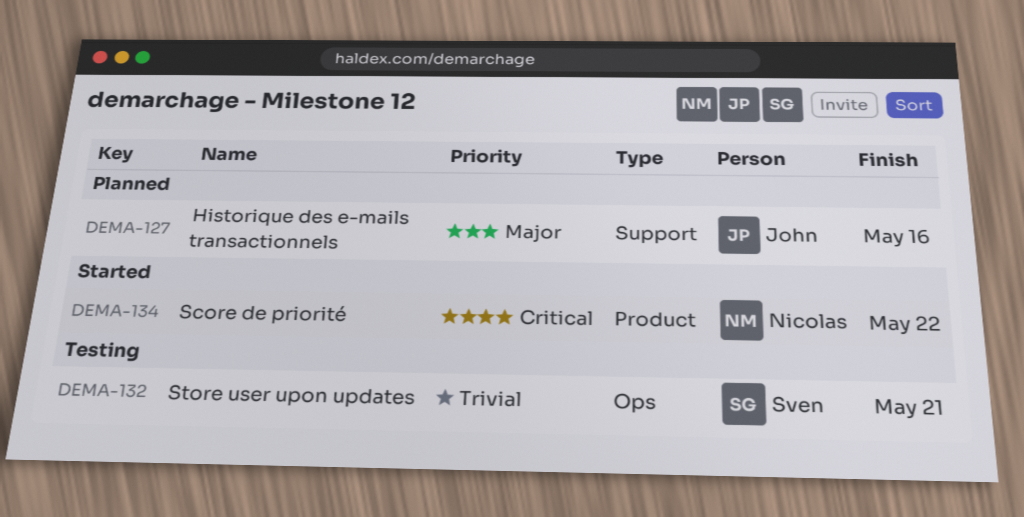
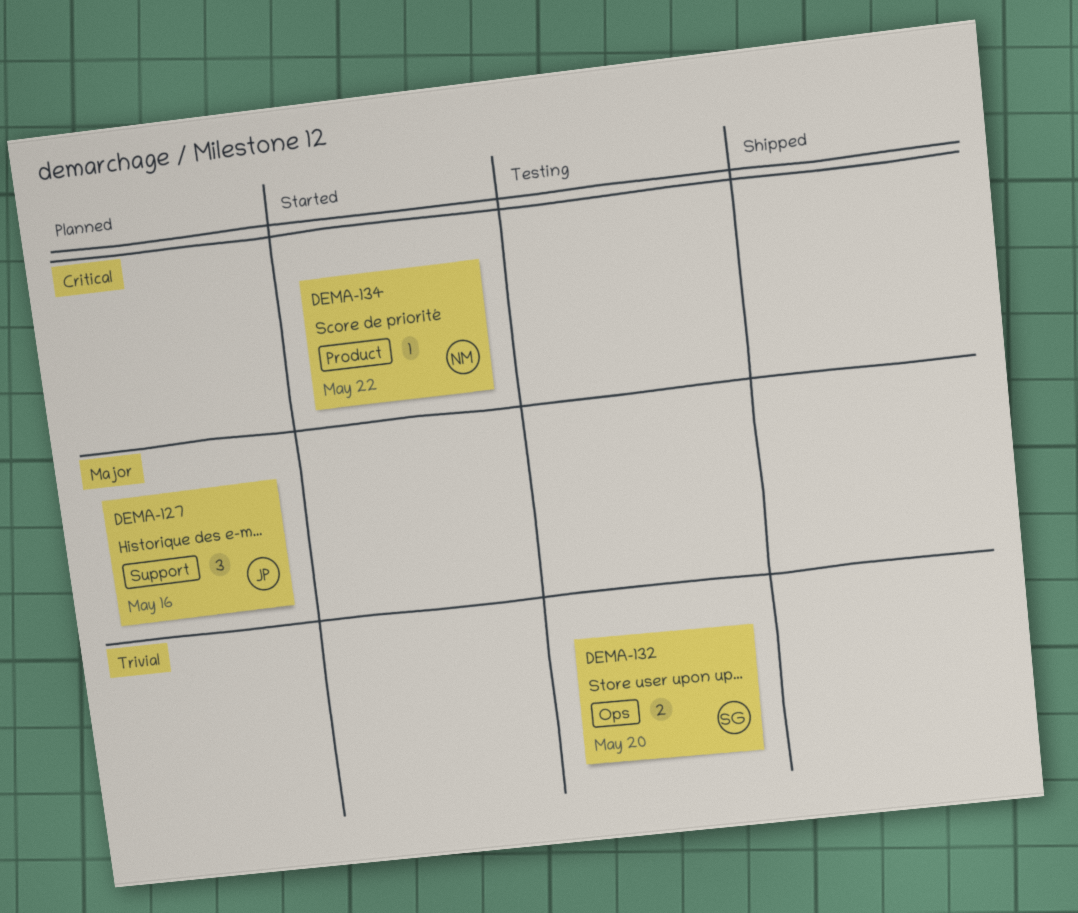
DEMA-132, due: May 21 -> May 20

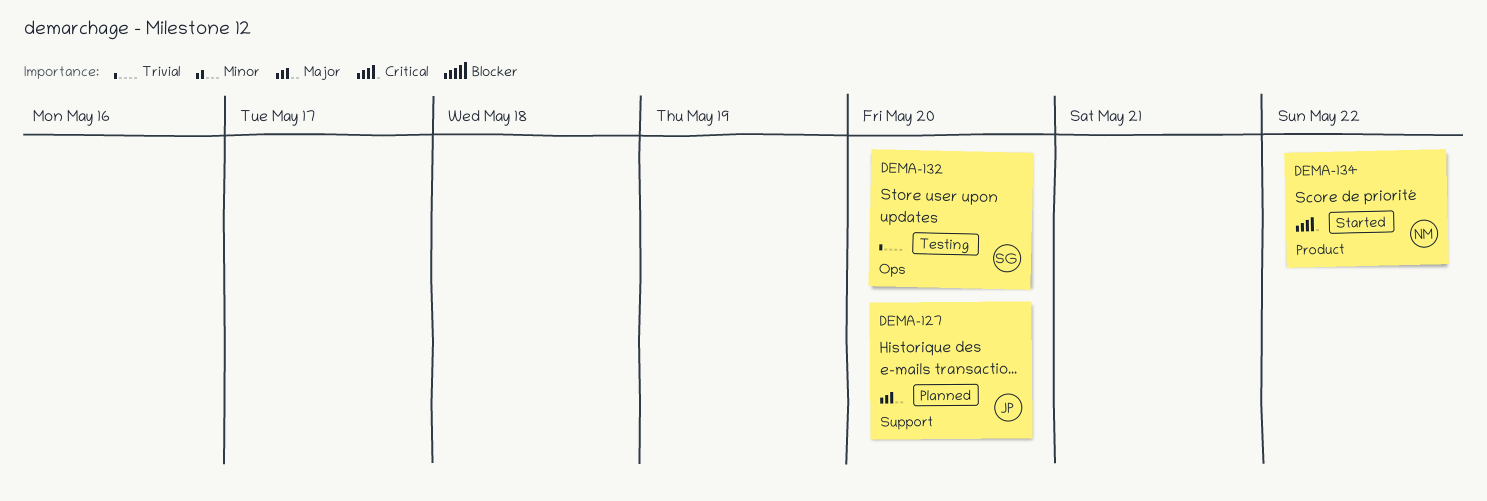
DEMA-127, due: May 16 -> May 20

